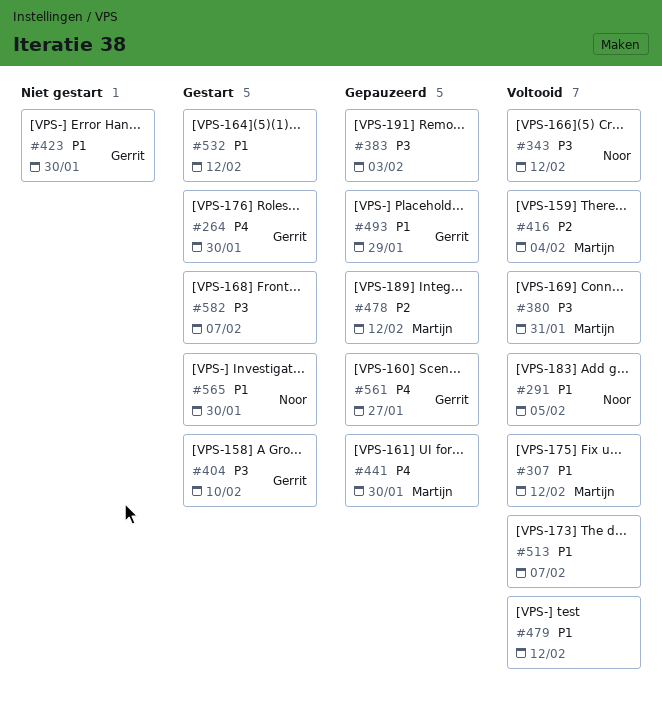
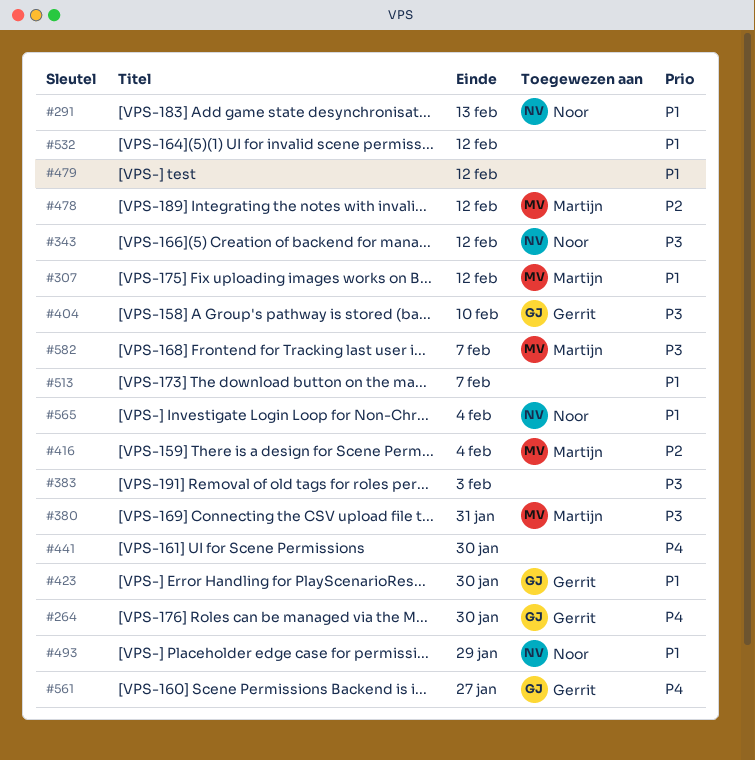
#291, due: Feb 5 -> Feb 13
#441, owner: Martijn -> none
#493, owner: Gerrit -> Noor
#565, due: Jan 30 -> Feb 4
#582, owner: none -> Martijn

